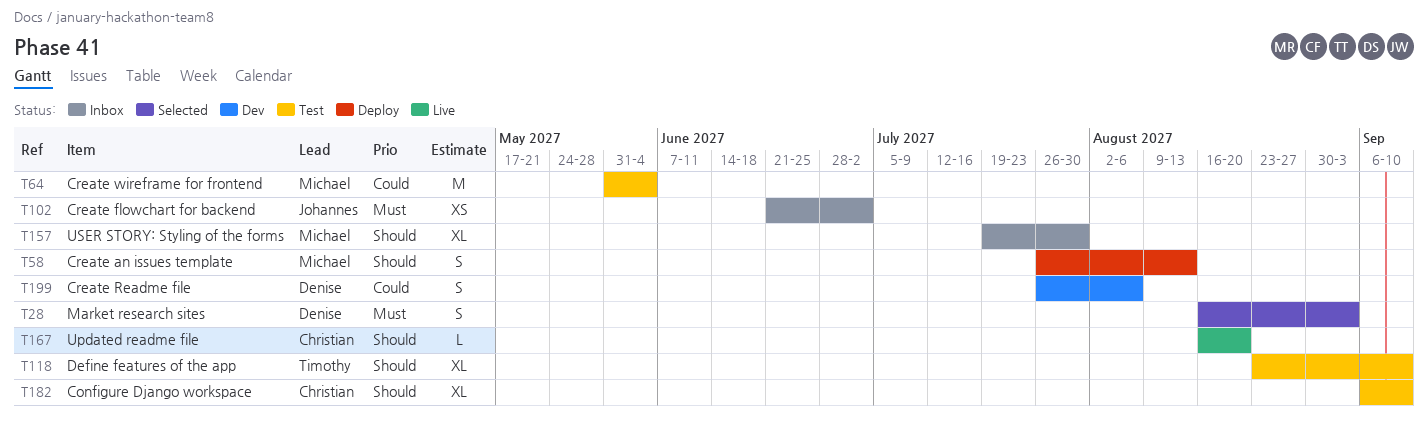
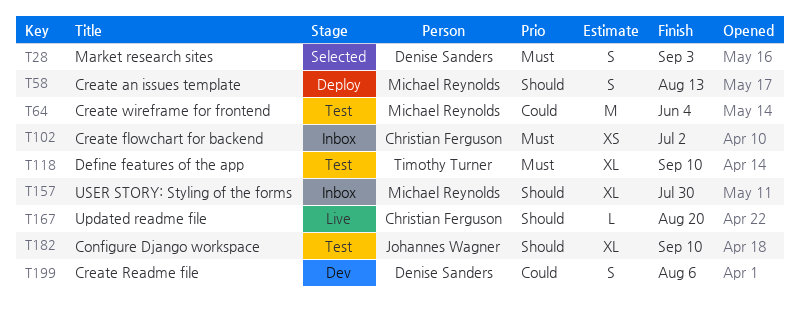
T102, owner: Johannes Wagner -> Christian Ferguson
T118, priority: Should -> Must
T182, owner: Christian Ferguson -> Johannes Wagner

